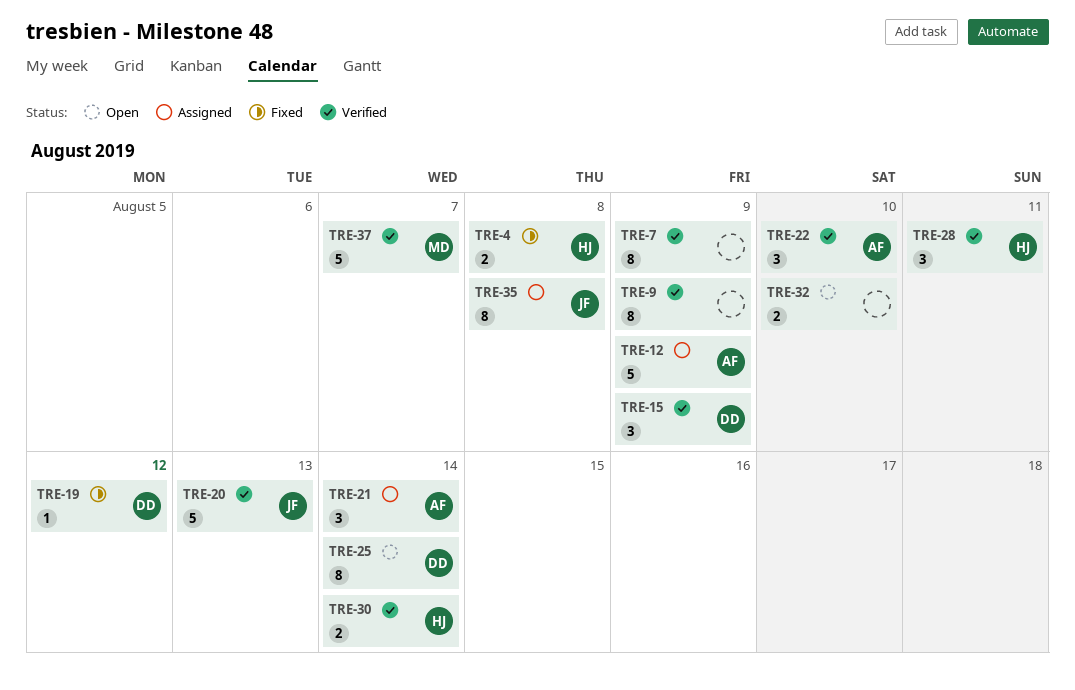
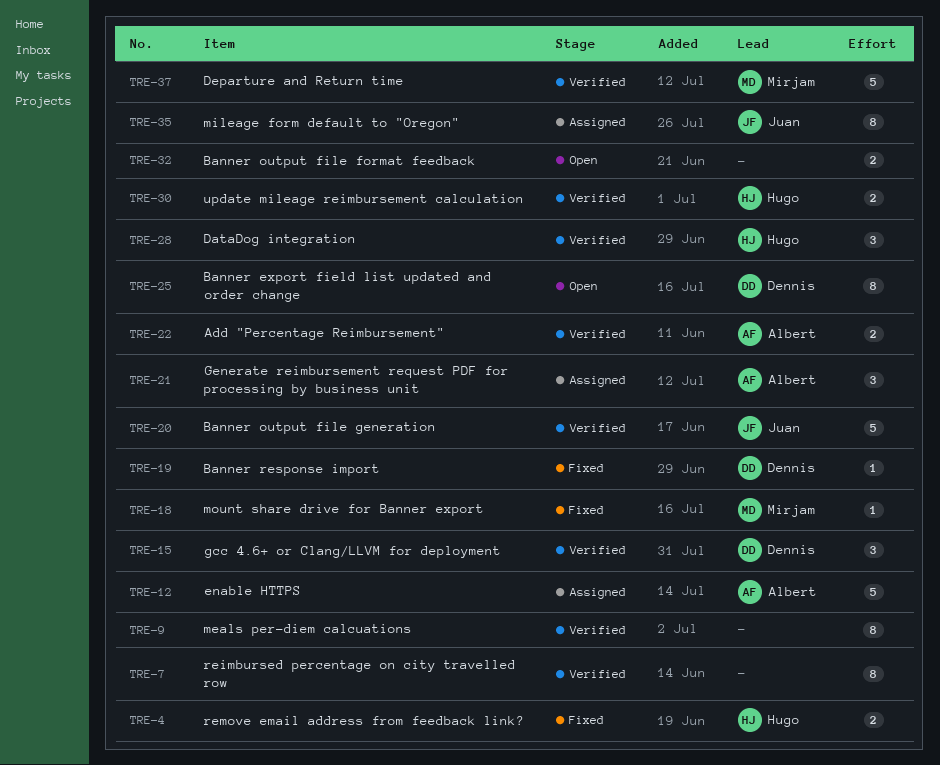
TRE-18: none -> present
TRE-22, estimate: 3 -> 2

